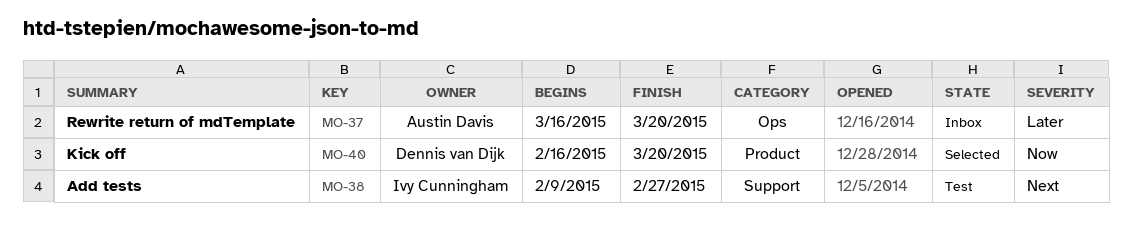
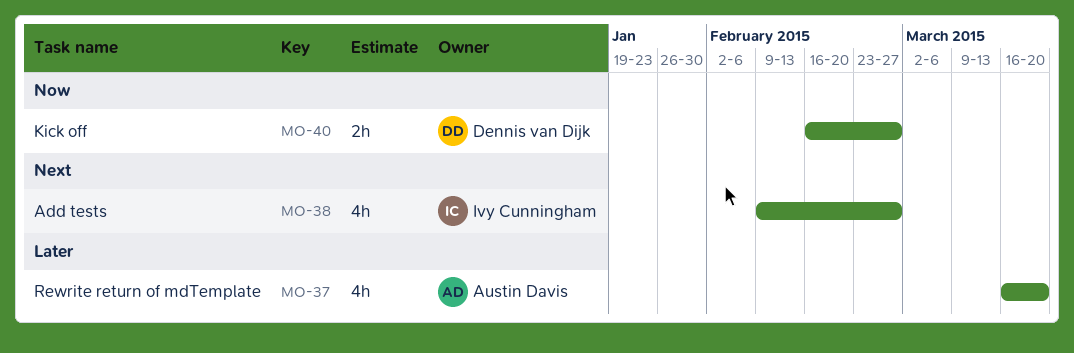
MO-40, due: Mar 20 -> Feb 27

